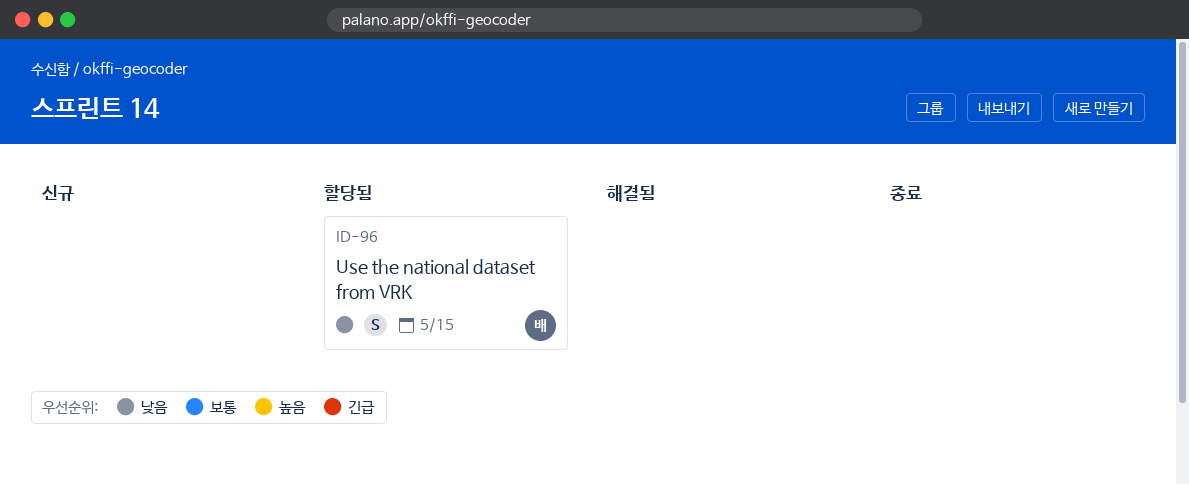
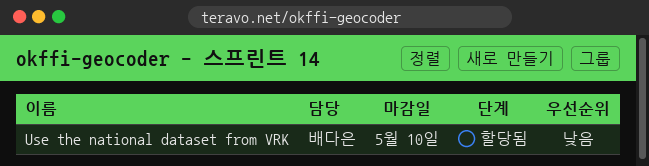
Use the national dataset from VRK, due: May 15 -> May 10

